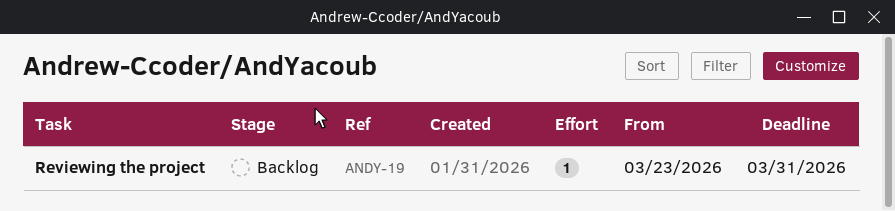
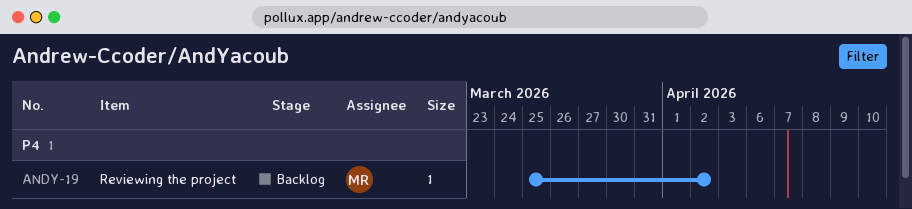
ANDY-19, start: Mar 23 -> Mar 25
ANDY-19, due: Mar 31 -> Apr 2

